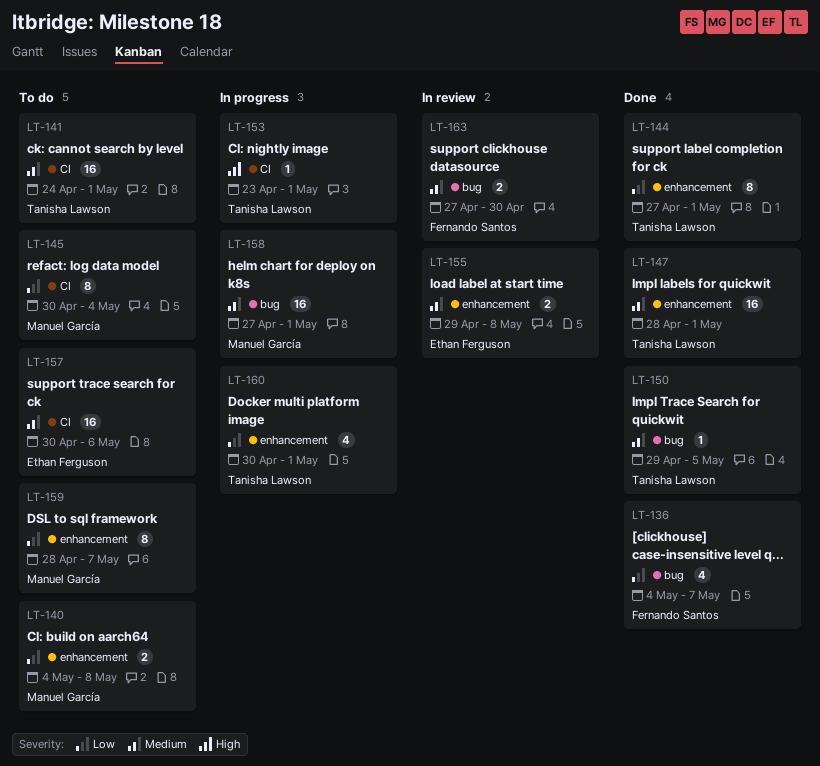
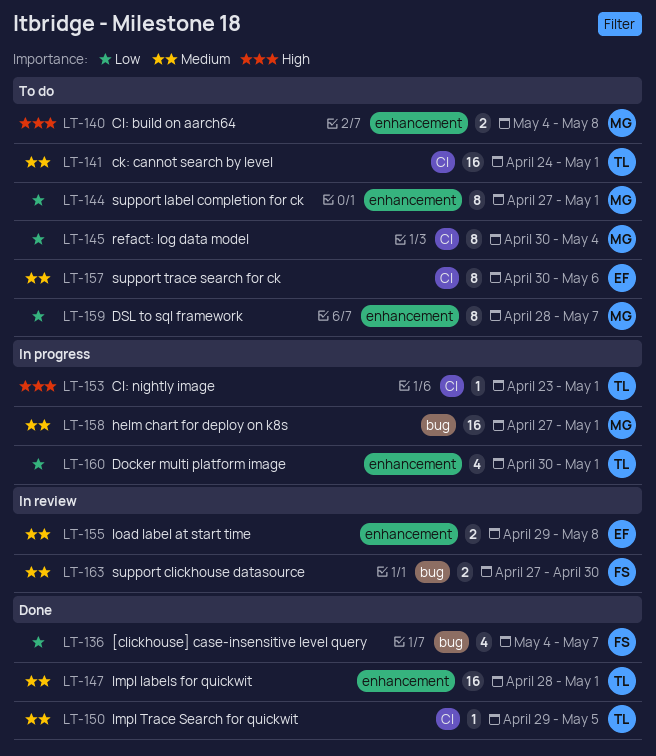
LT-140, priority: Low -> High
LT-144, status: Done -> To do
LT-144, owner: Tanisha Lawson -> Manuel García
LT-150, label: bug -> CI
LT-157, estimate: 16 -> 8

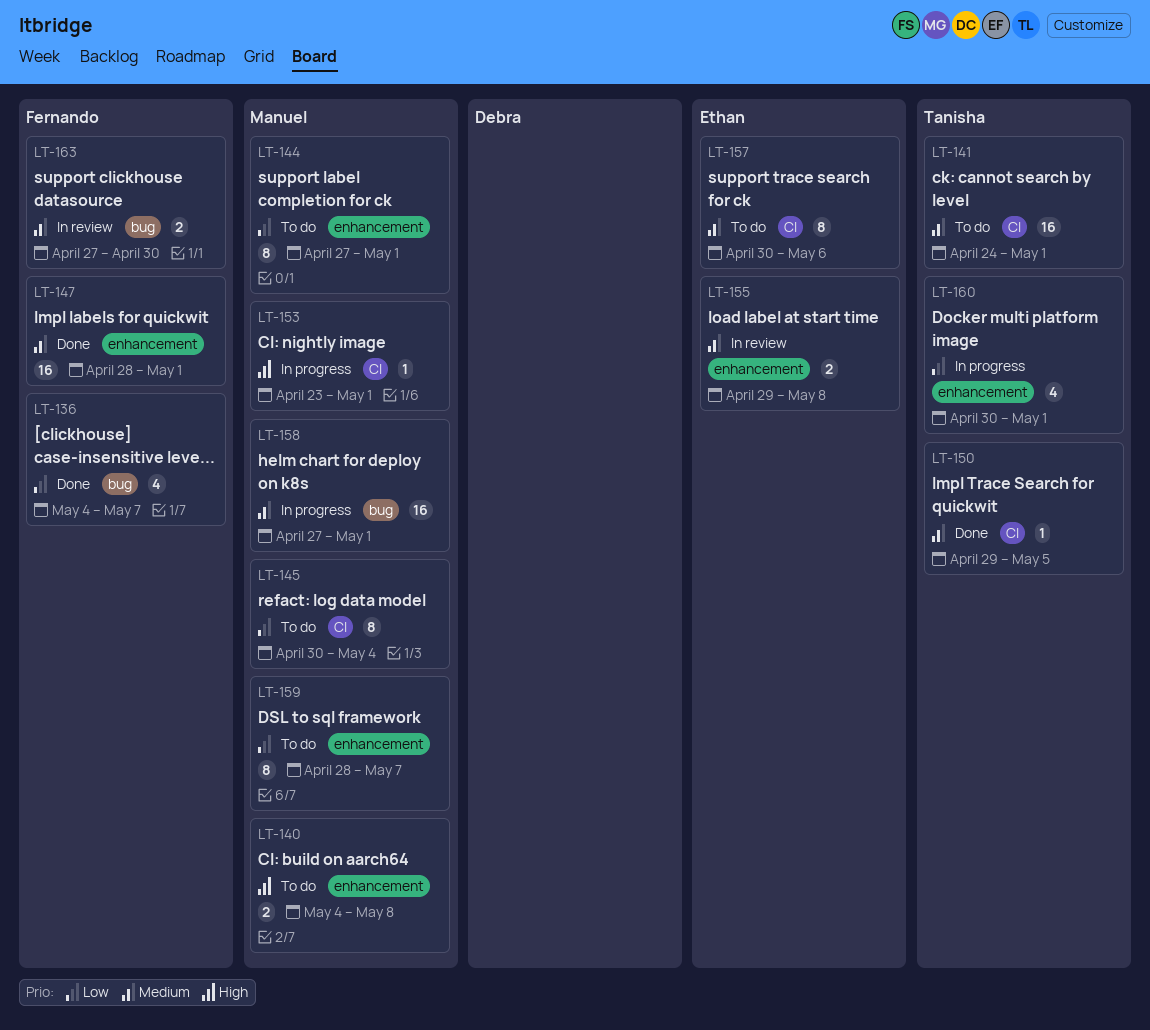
LT-147, owner: Tanisha -> Fernando
LT-153, owner: Tanisha -> Manuel

